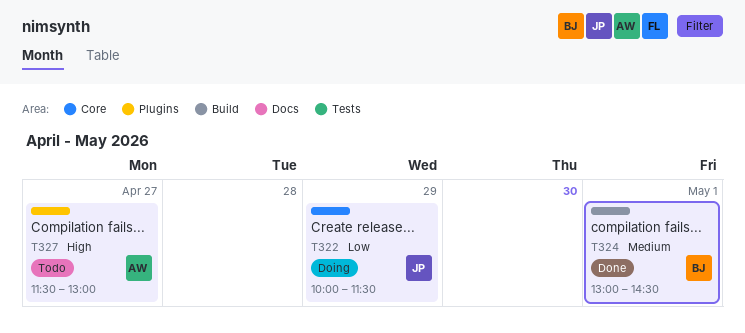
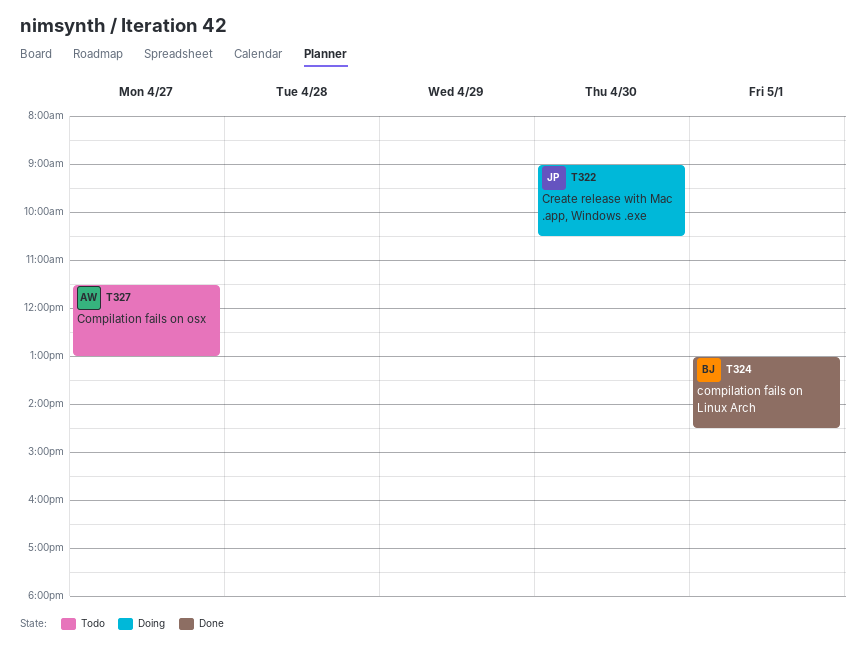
T322, day: Apr 29 -> Apr 30
T322, begins: 10:00 -> 09:00
T322, ends: 11:30 -> 10:30

